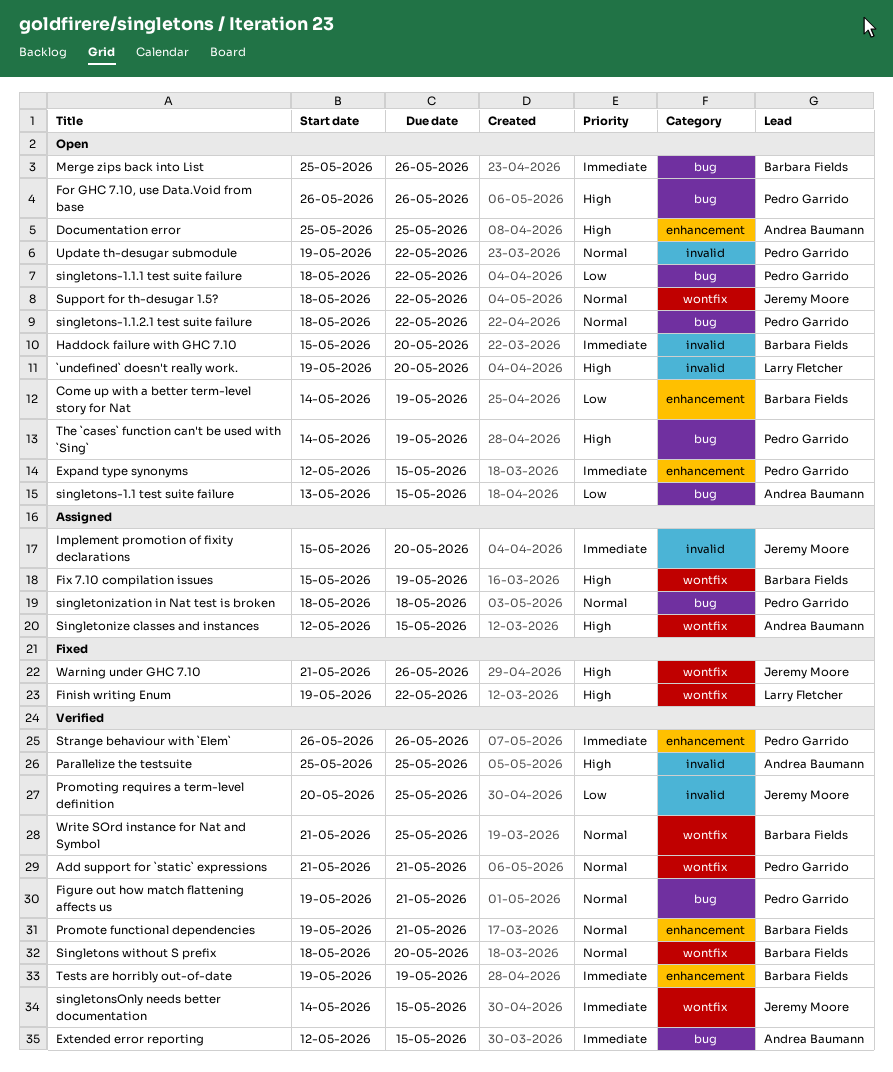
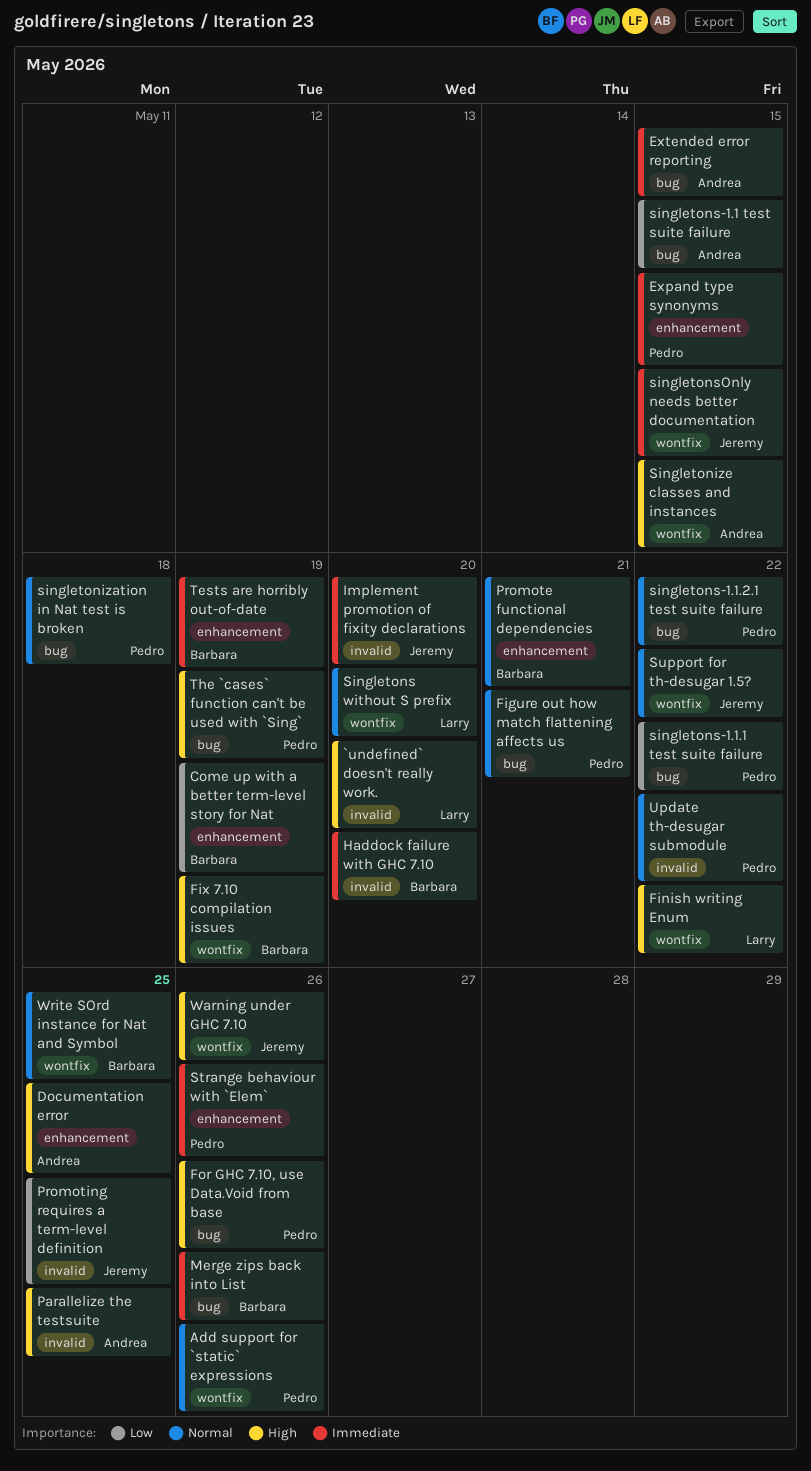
Add support for `static` expressions, due: May 21 -> May 26
Singletons without S prefix, owner: Barbara Fields -> Larry Fletcher

